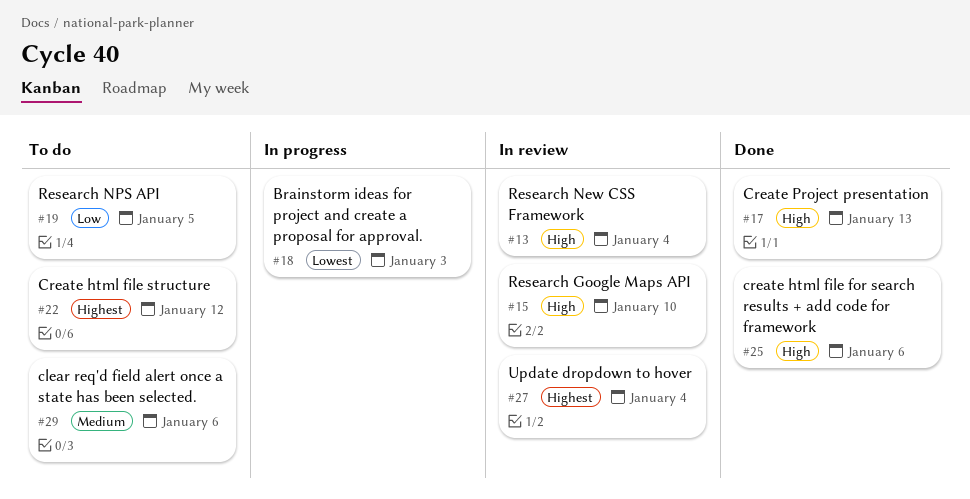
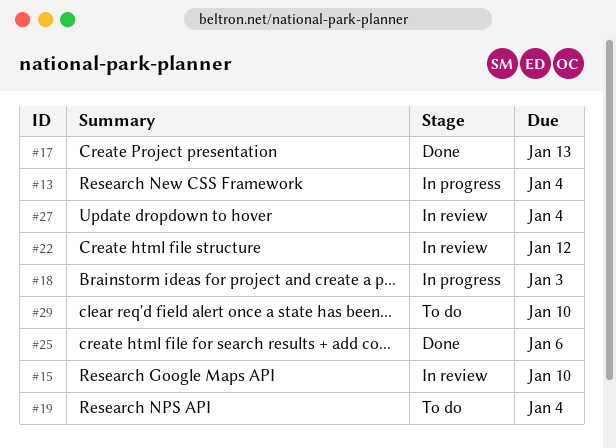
#13, status: In review -> In progress
#19, due: Jan 5 -> Jan 4
#22, status: To do -> In review
#29, due: Jan 6 -> Jan 10

